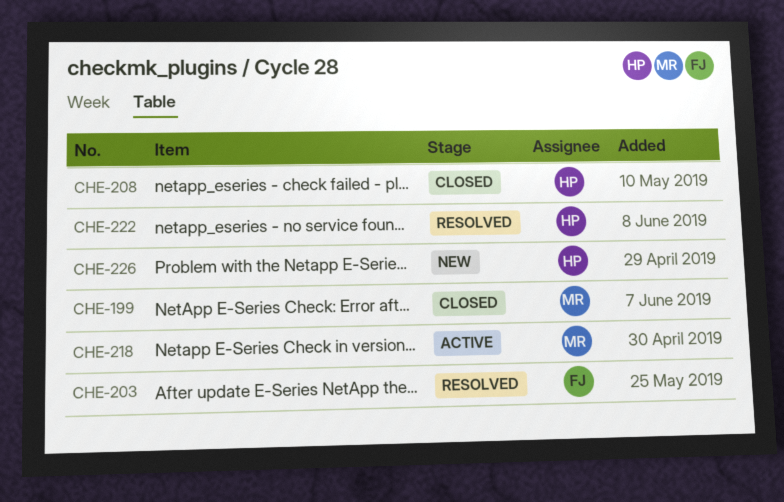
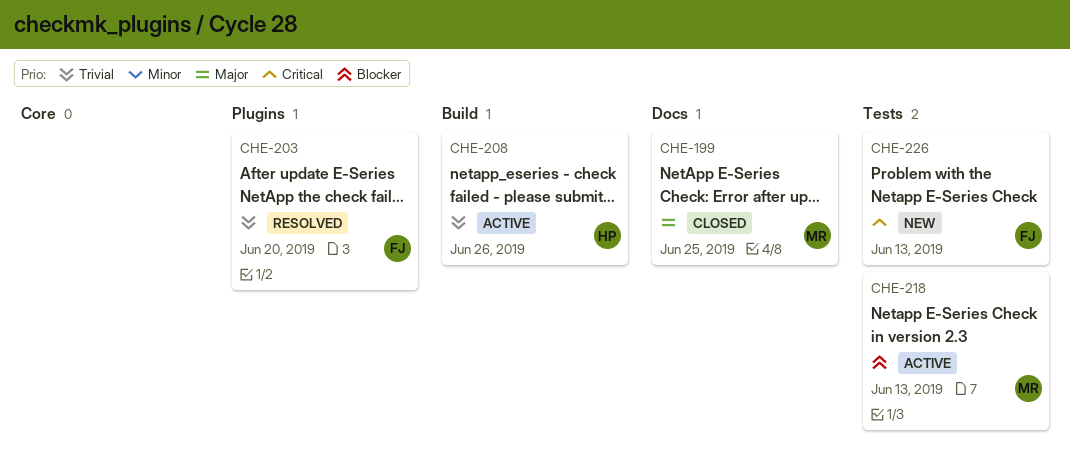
CHE-208, status: Closed -> Active
CHE-222: present -> none
CHE-226, owner: HP -> FJ

